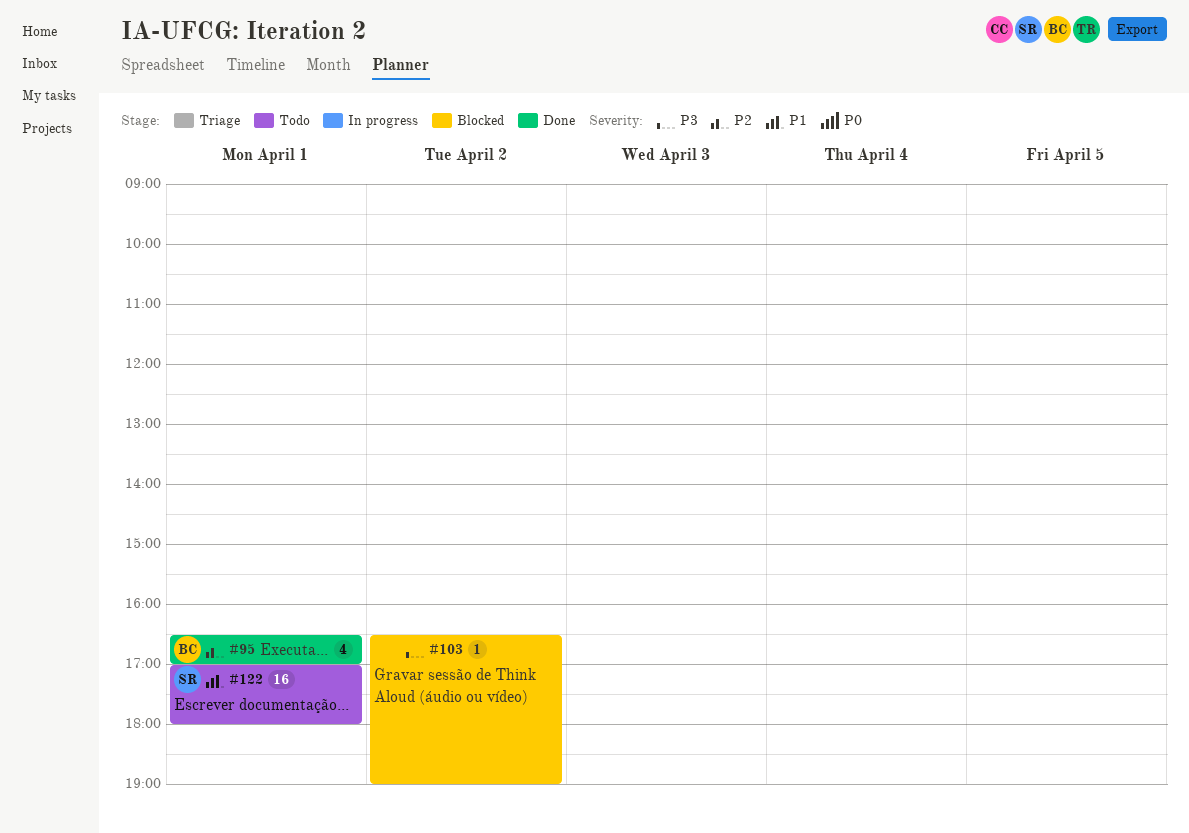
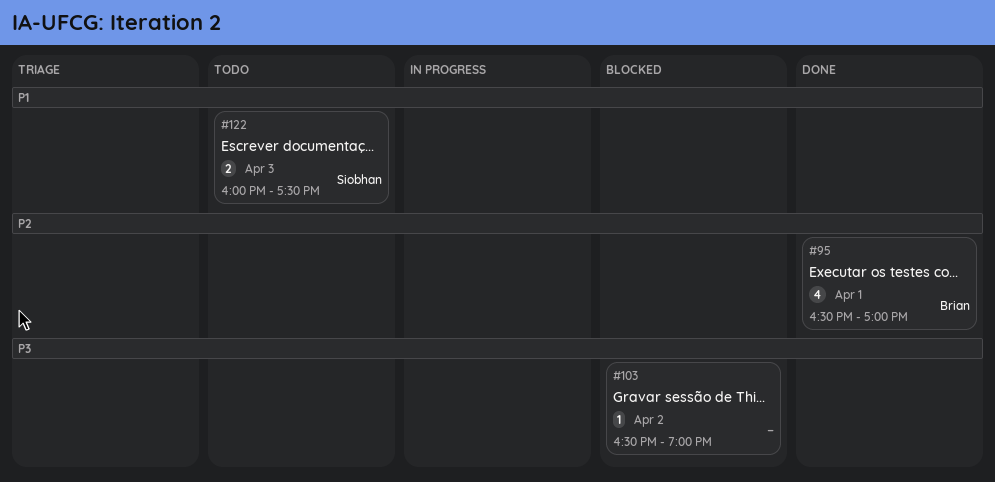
#122, estimate: 16 -> 2
#122, day: Apr 1 -> Apr 3
#122, begins: 17:00 -> 16:00
#122, ends: 18:00 -> 17:30

